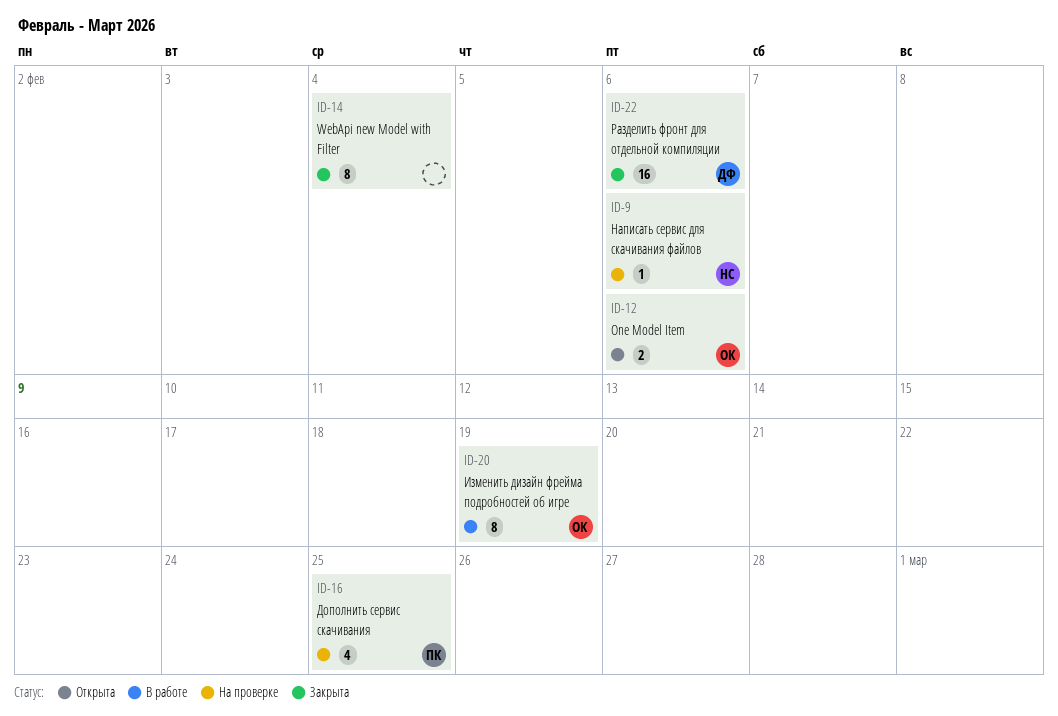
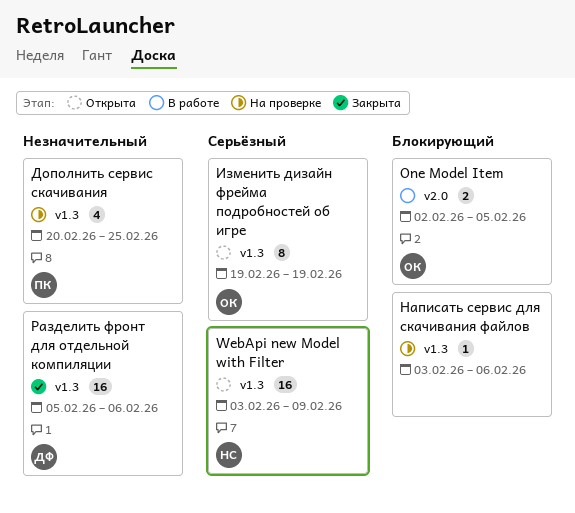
One Model Item, status: Открыта -> В работе
One Model Item, due: Feb 6 -> Feb 5
WebApi new Model with Filter, status: Закрыта -> Открыта
WebApi new Model with Filter, owner: none -> НС
WebApi new Model with Filter, estimate: 8 -> 16
WebApi new Model with Filter, due: Feb 4 -> Feb 9
Изменить дизайн фрейма подробностей об игре, status: В работе -> Открыта
Написать сервис для скачивания файлов, owner: НС -> none

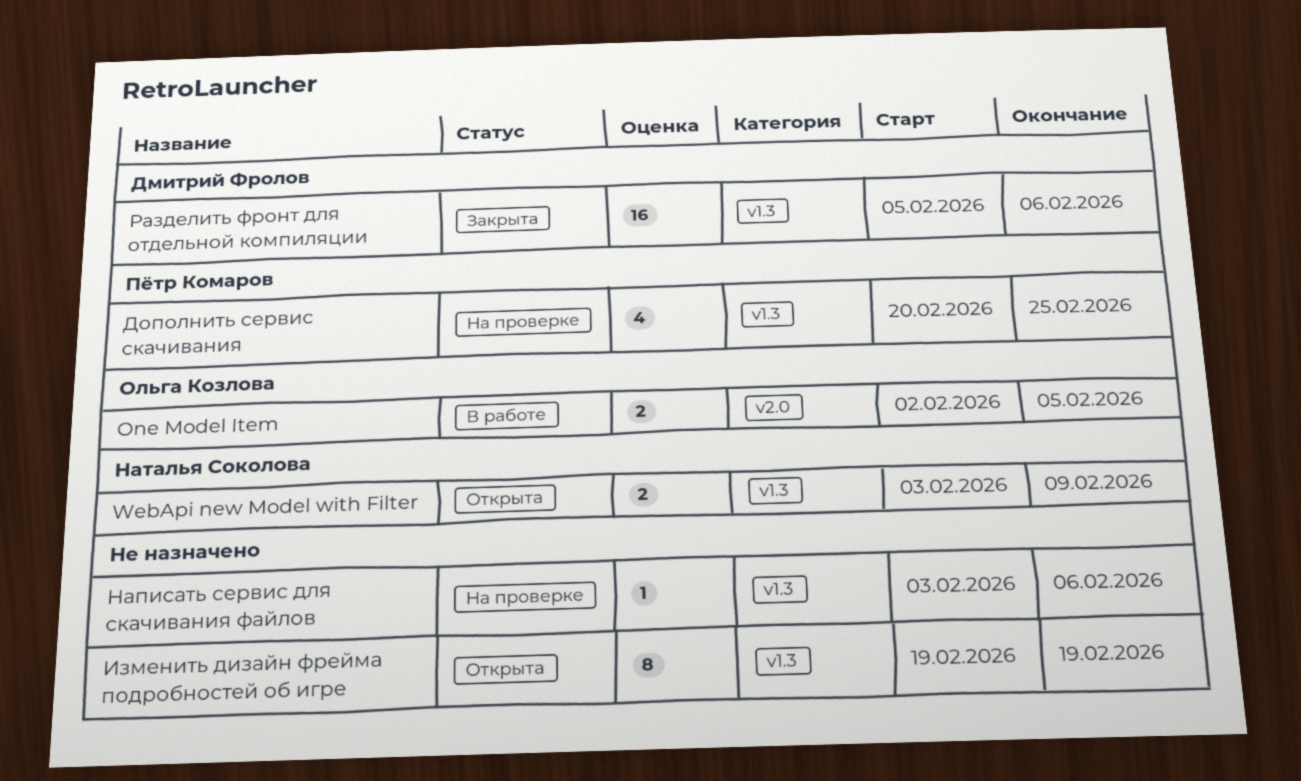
WebApi new Model with Filter, estimate: 16 -> 2
Изменить дизайн фрейма подробностей об игре, owner: Ольга Козлова -> none

